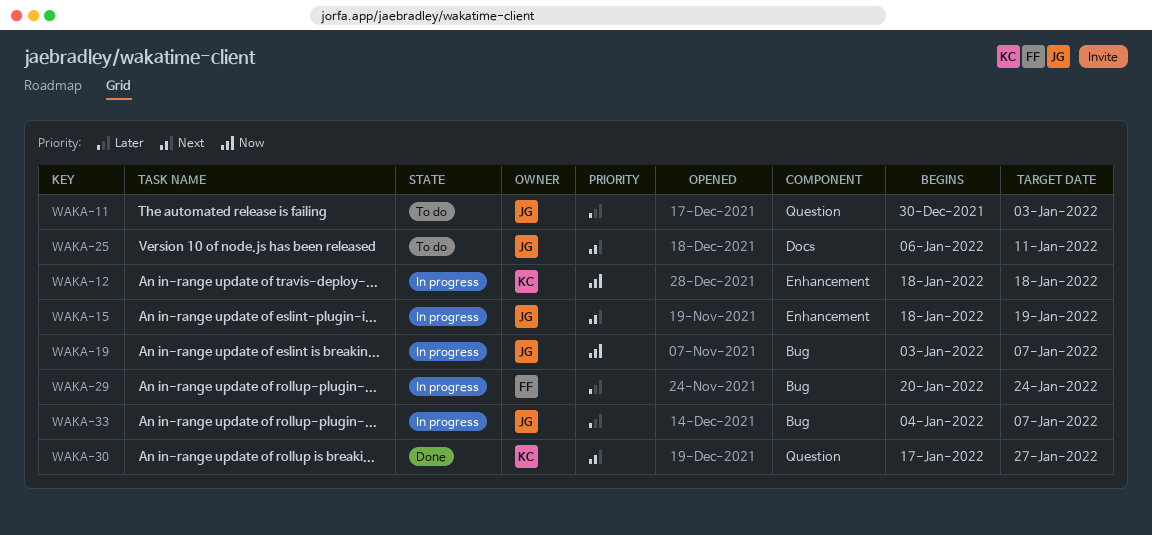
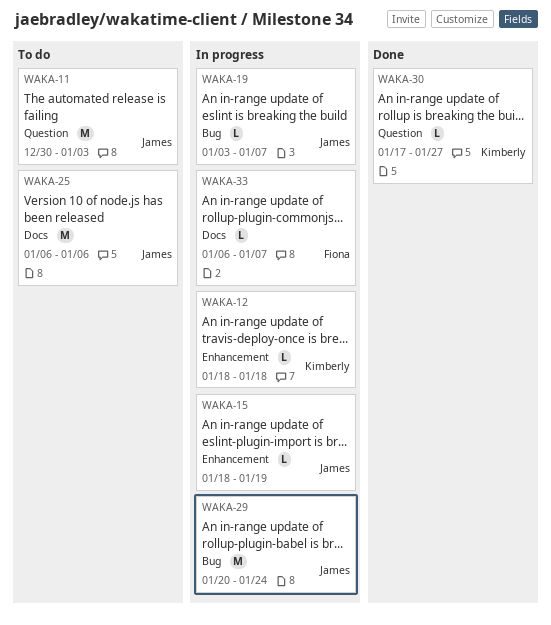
WAKA-25, due: Jan 11 -> Jan 6
WAKA-29, owner: Fiona -> James
WAKA-33, owner: James -> Fiona
WAKA-33, label: Bug -> Docs
WAKA-33, start: Jan 4 -> Jan 6

